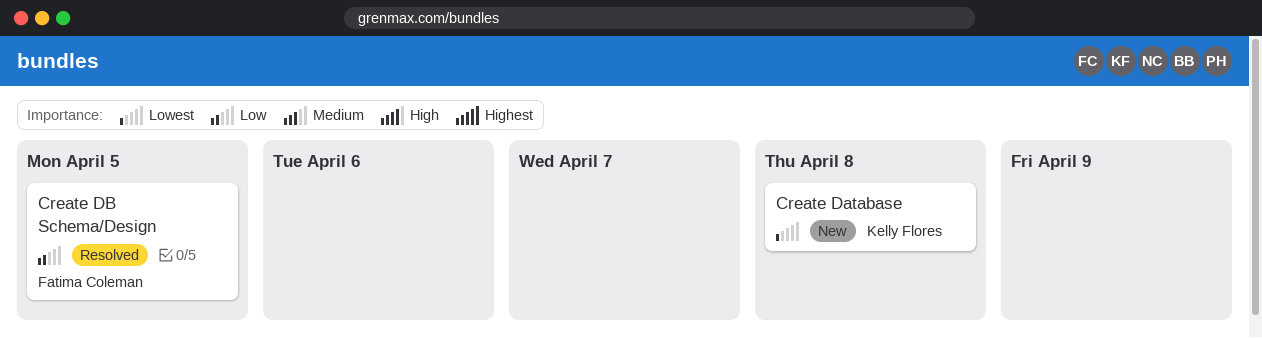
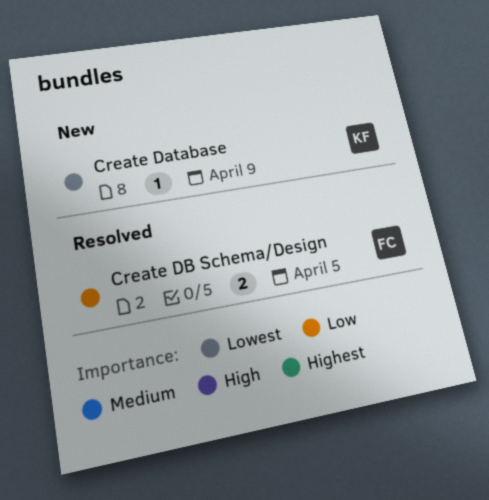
Create Database, due: Apr 8 -> Apr 9

